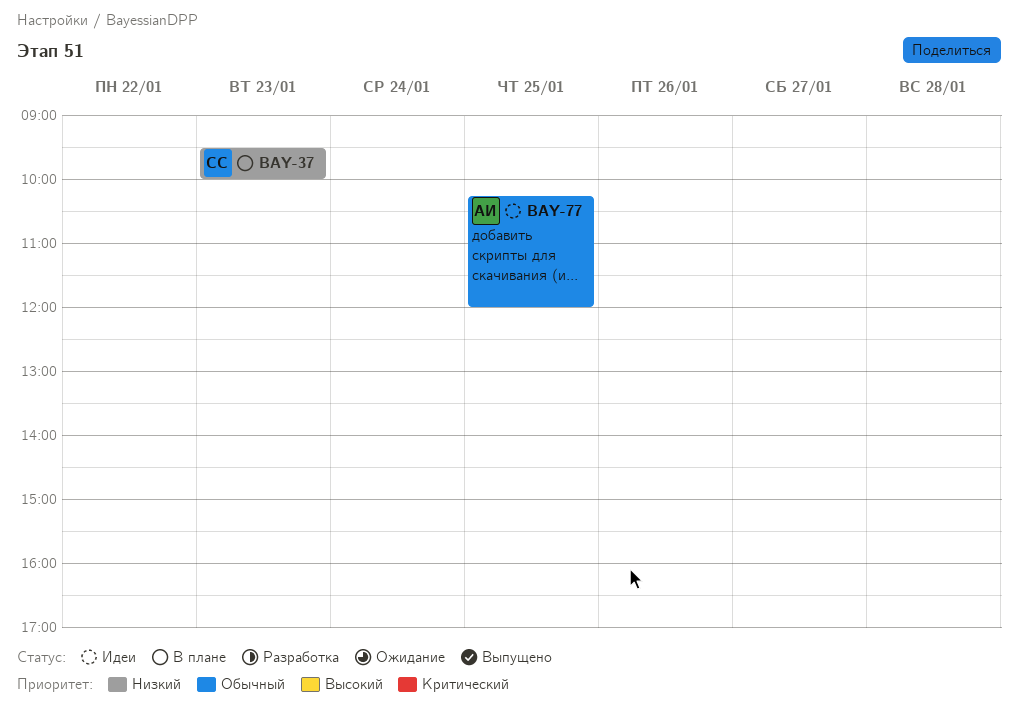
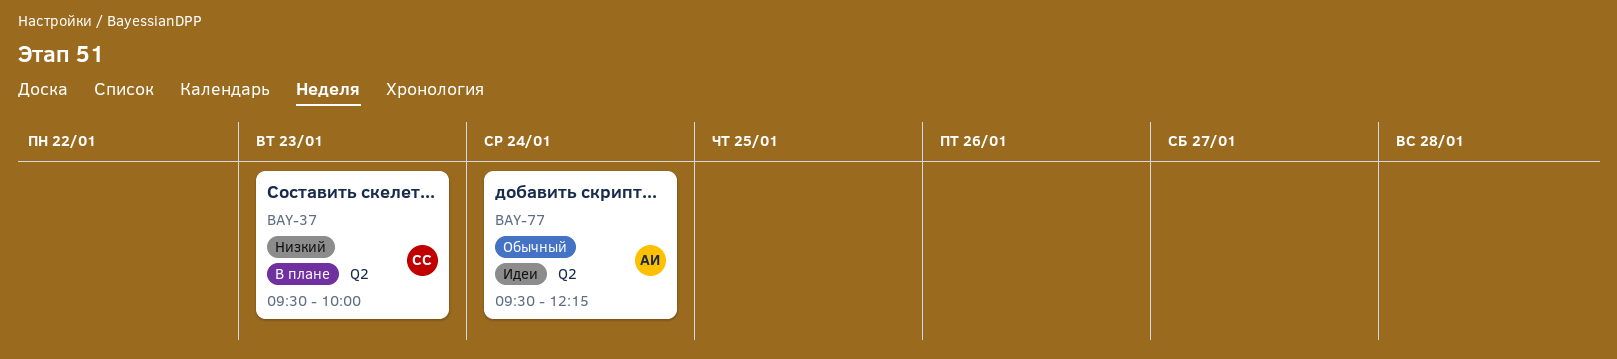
BAY-77, day: Jan 25 -> Jan 24
BAY-77, begins: 10:15 -> 09:30
BAY-77, ends: 12:00 -> 12:15

